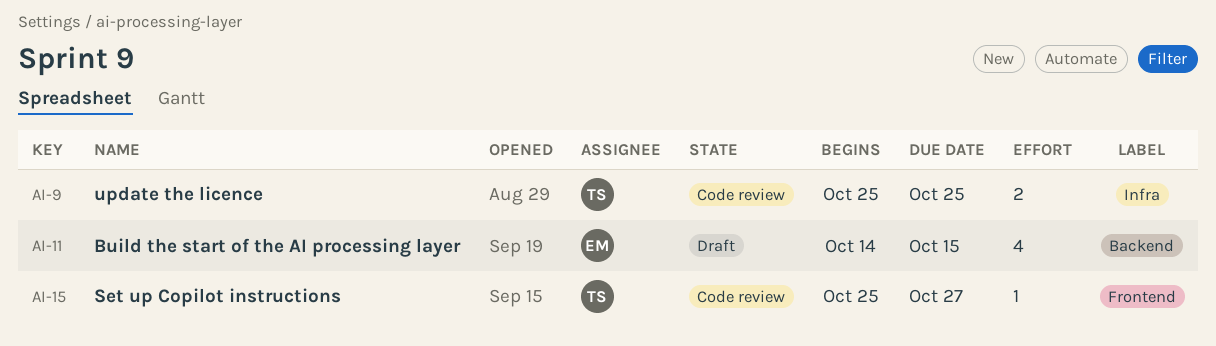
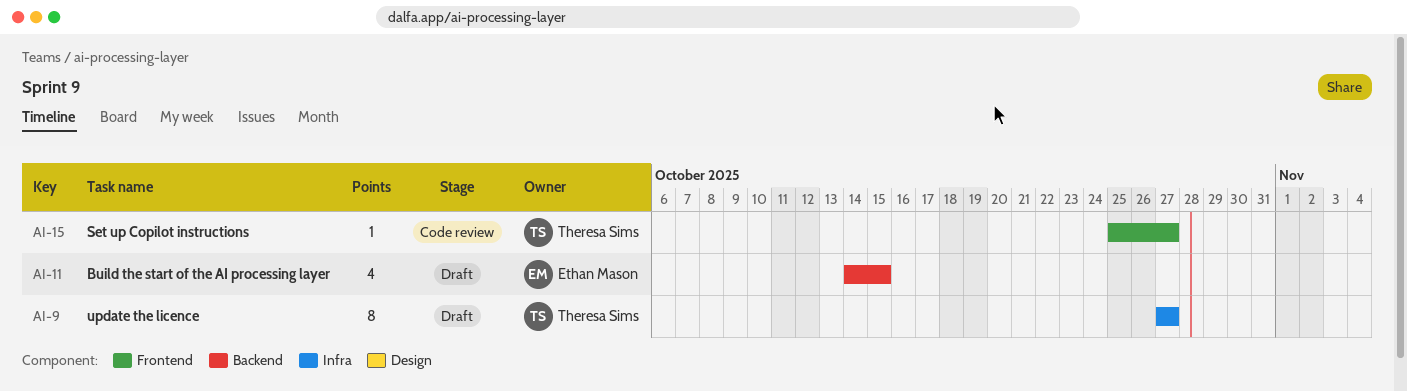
AI-9, status: Code review -> Draft
AI-9, estimate: 2 -> 8
AI-9, start: Oct 25 -> Oct 27
AI-9, due: Oct 25 -> Oct 27

